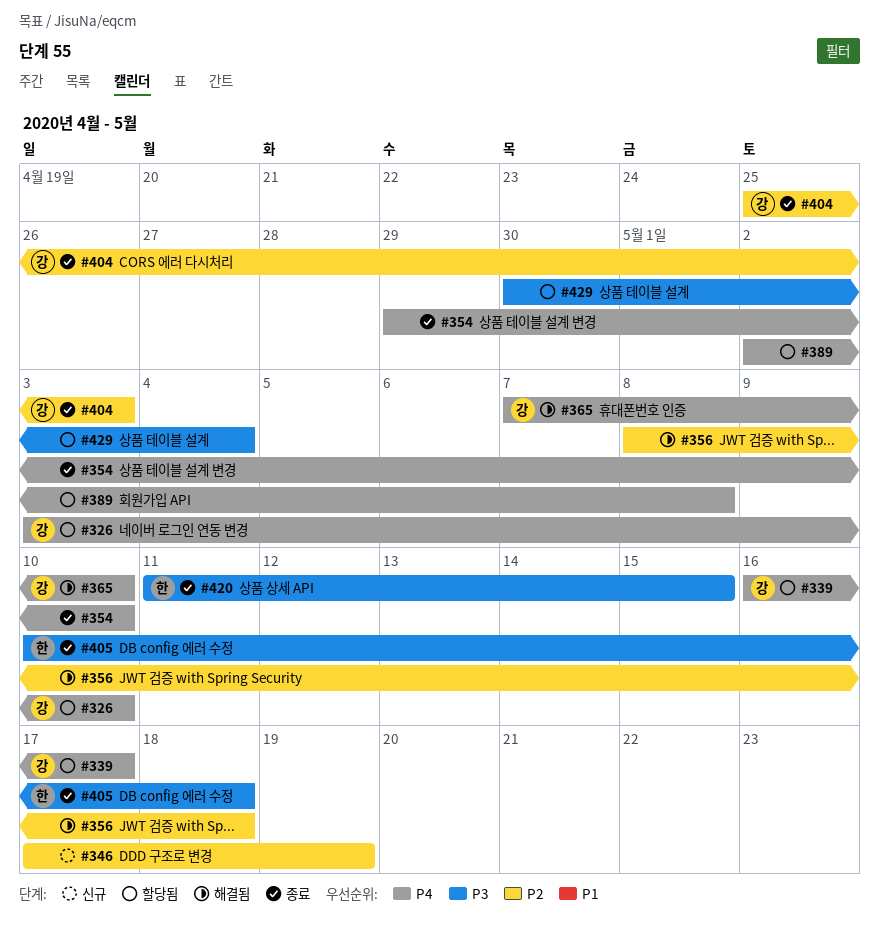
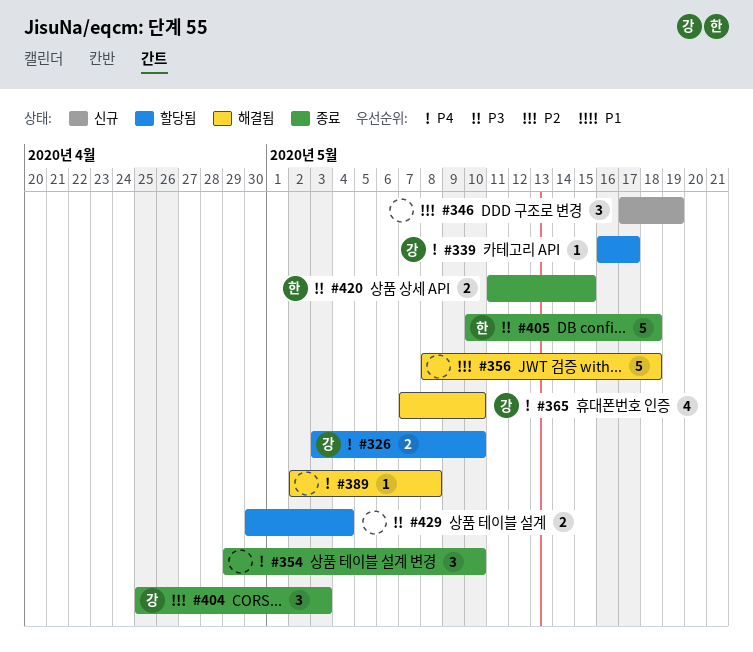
#389, status: 할당됨 -> 해결됨

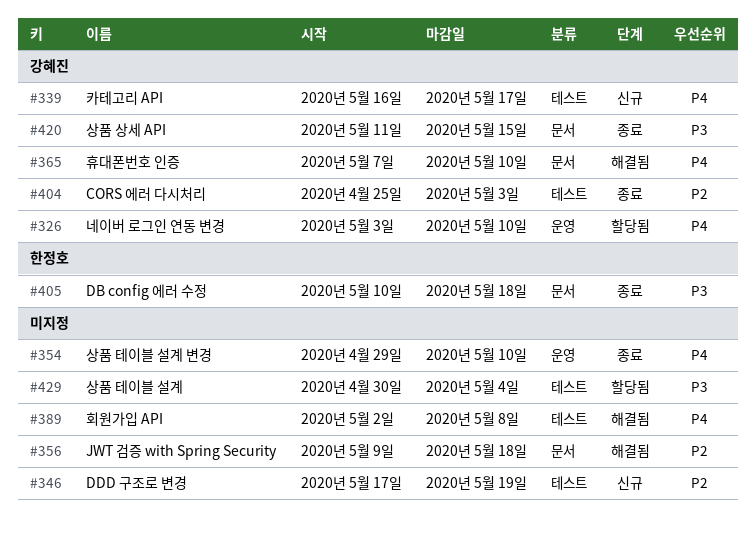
#339, status: 할당됨 -> 신규
#356, start: May 8 -> May 9
#420, owner: 한정호 -> 강혜진

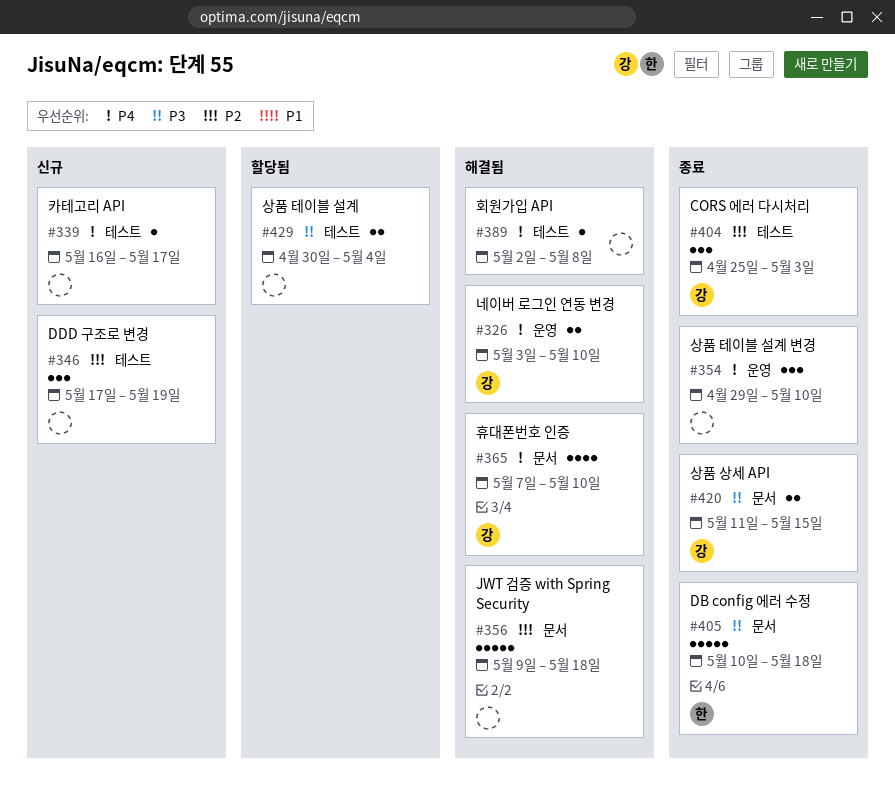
#326, status: 할당됨 -> 해결됨
#339, owner: 강혜진 -> none

